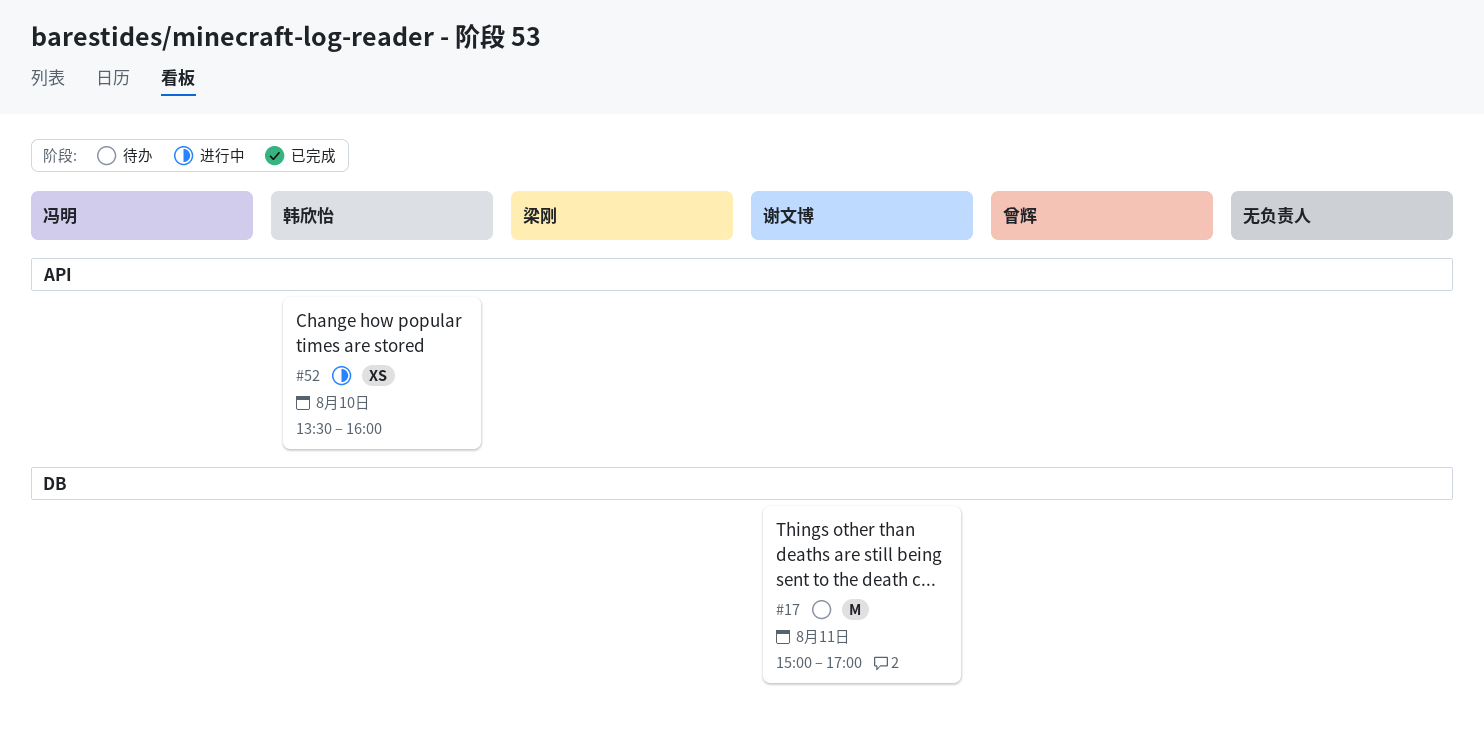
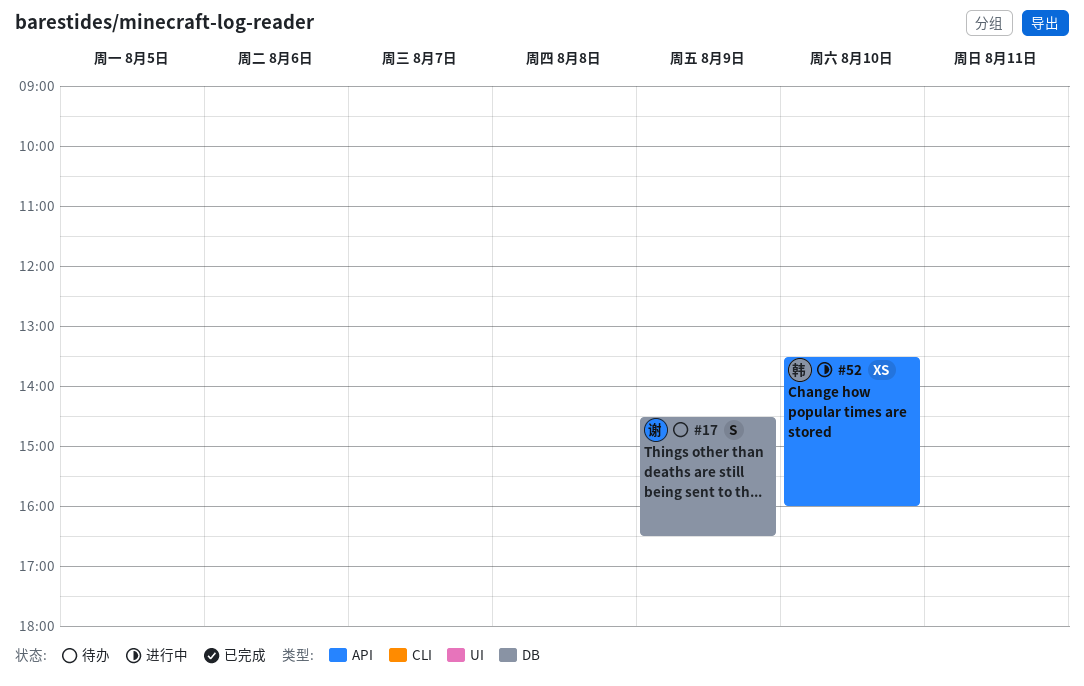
#17, estimate: M -> S
#17, day: Aug 11 -> Aug 9
#17, begins: 15:00 -> 14:30
#17, ends: 17:00 -> 16:30

